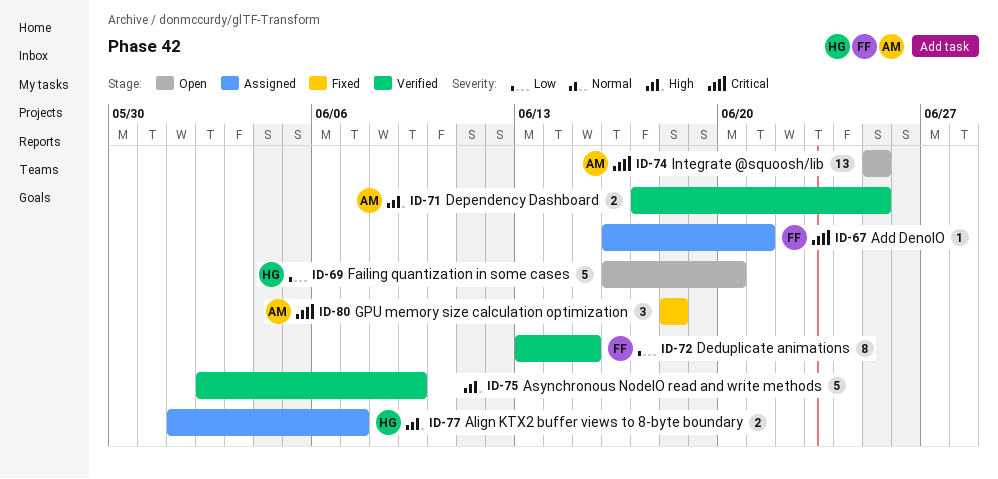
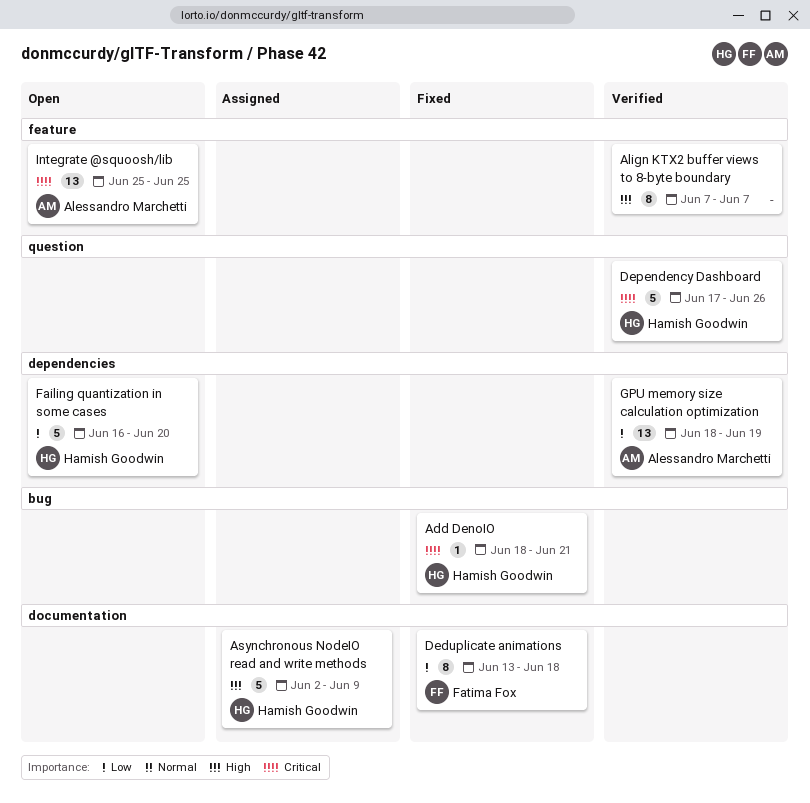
Add DenoIO, status: Assigned -> Fixed
Add DenoIO, owner: Fatima Fox -> Hamish Goodwin
Add DenoIO, start: Jun 16 -> Jun 18
Align KTX2 buffer views to 8-byte boundary, status: Assigned -> Verified
Align KTX2 buffer views to 8-byte boundary, owner: Hamish Goodwin -> none
Align KTX2 buffer views to 8-byte boundary, estimate: 2 -> 8
Align KTX2 buffer views to 8-byte boundary, start: Jun 1 -> Jun 7
Asynchronous NodeIO read and write methods, status: Verified -> Assigned
Asynchronous NodeIO read and write methods, owner: none -> Hamish Goodwin
Deduplicate animations, status: Verified -> Fixed
Deduplicate animations, due: Jun 15 -> Jun 18
Dependency Dashboard, owner: Alessandro Marchetti -> Hamish Goodwin
Dependency Dashboard, priority: High -> Critical
Dependency Dashboard, estimate: 2 -> 5
Dependency Dashboard, due: Jun 25 -> Jun 26
GPU memory size calculation optimization, status: Fixed -> Verified
GPU memory size calculation optimization, priority: Critical -> Low
GPU memory size calculation optimization, estimate: 3 -> 13
GPU memory size calculation optimization, due: Jun 18 -> Jun 19

